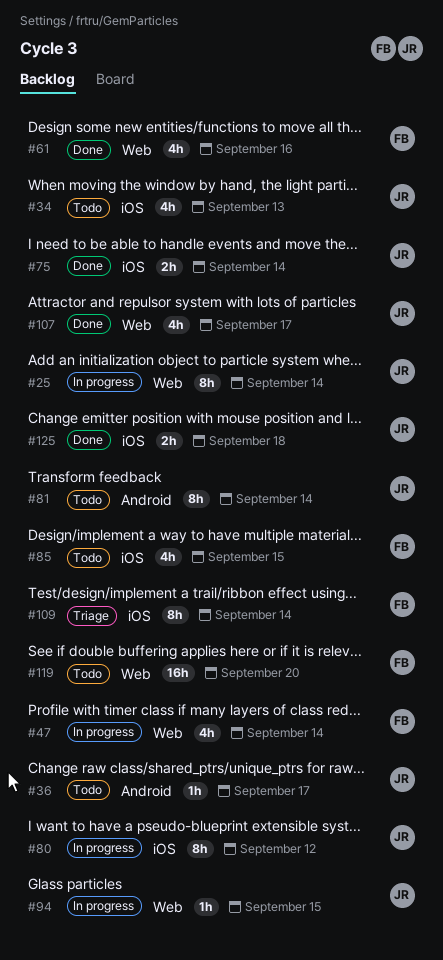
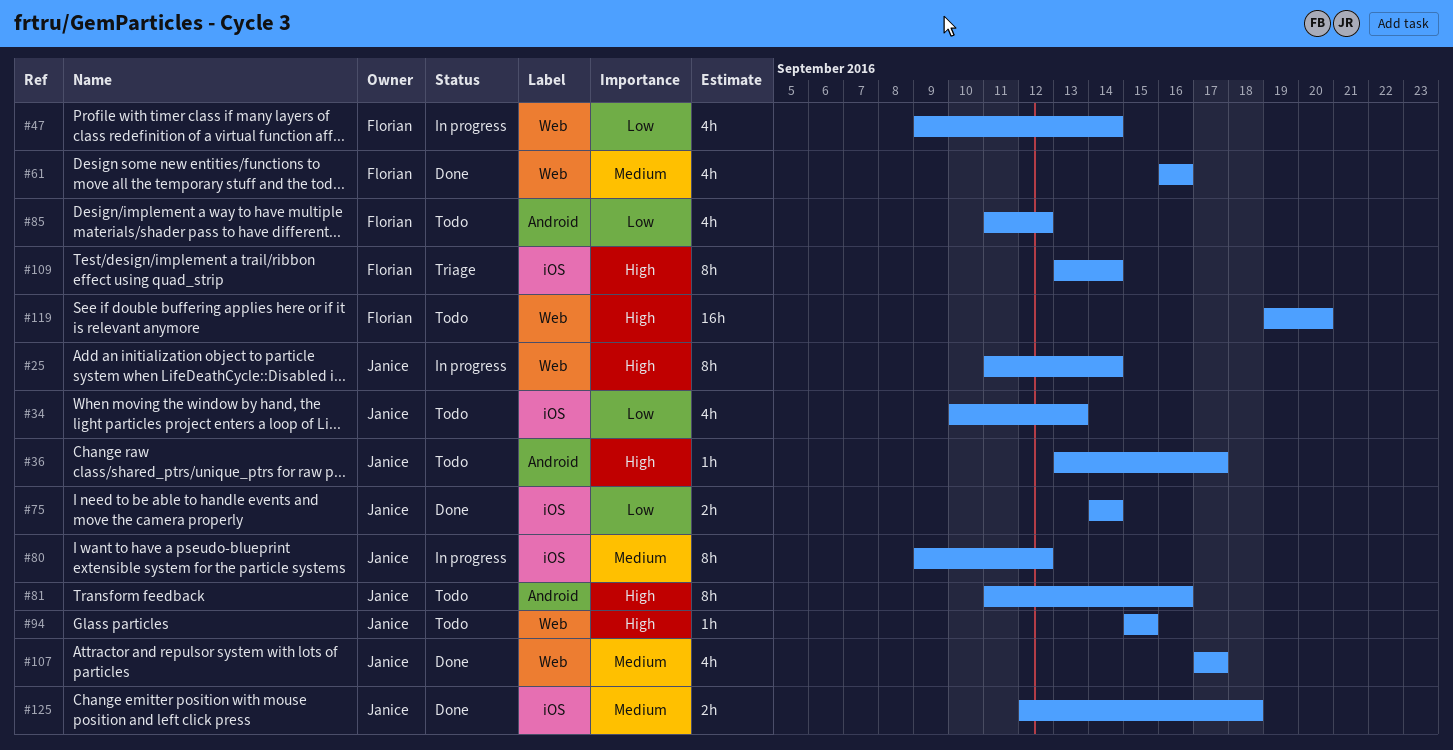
#81, due: Sep 14 -> Sep 16
#85, label: iOS -> Android
#85, due: Sep 15 -> Sep 12
#94, status: In progress -> Todo

